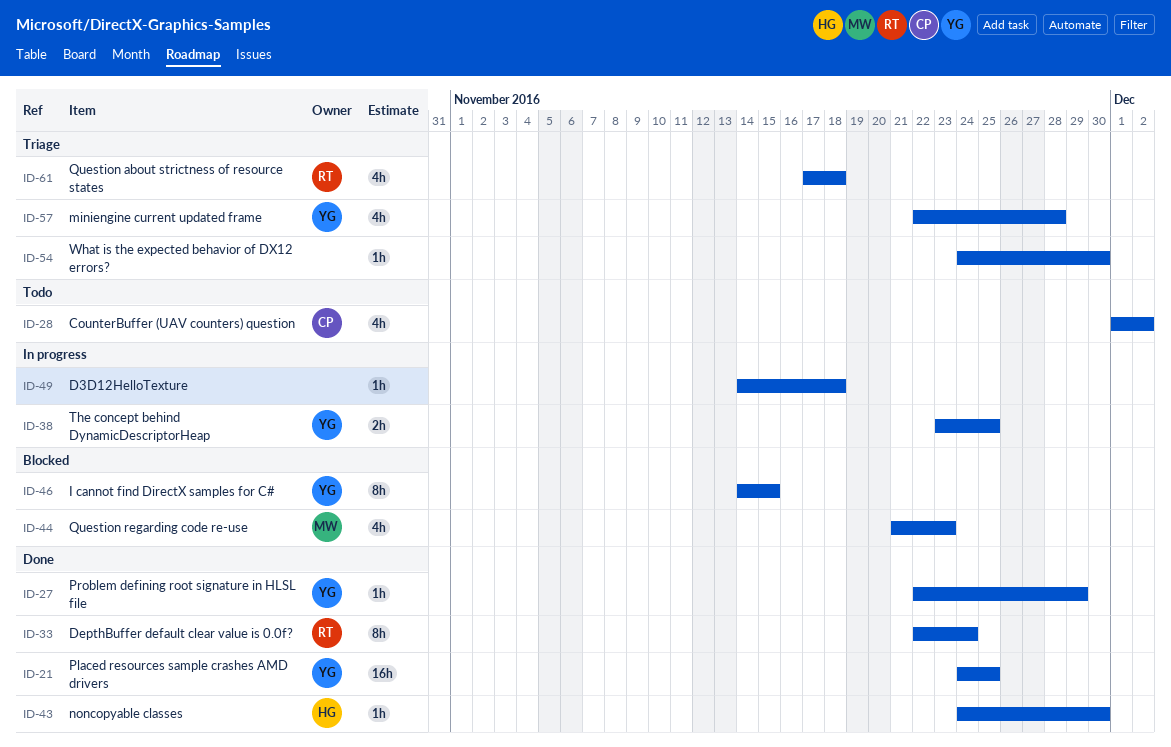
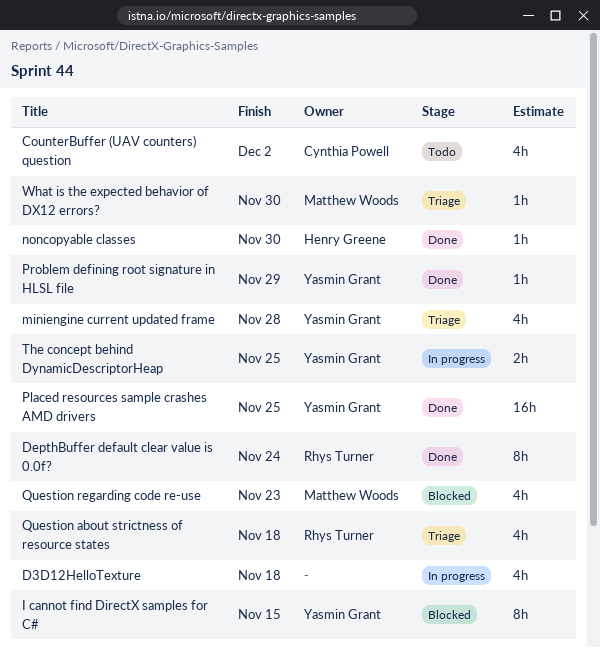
D3D12HelloTexture, estimate: 1h -> 4h
What is the expected behavior of DX12 errors?, owner: none -> Matthew Woods

